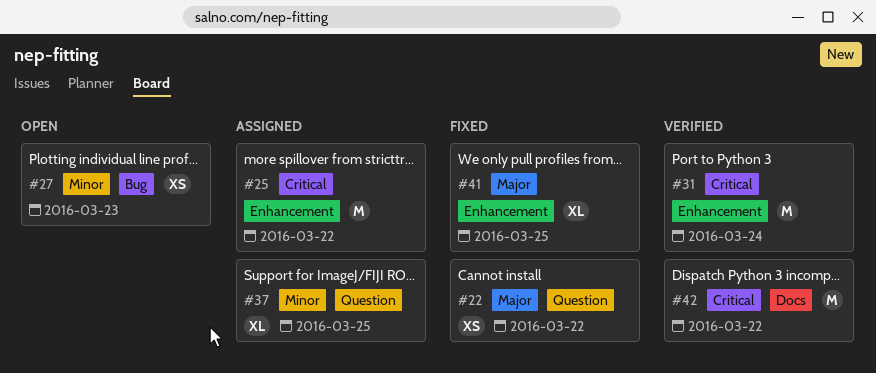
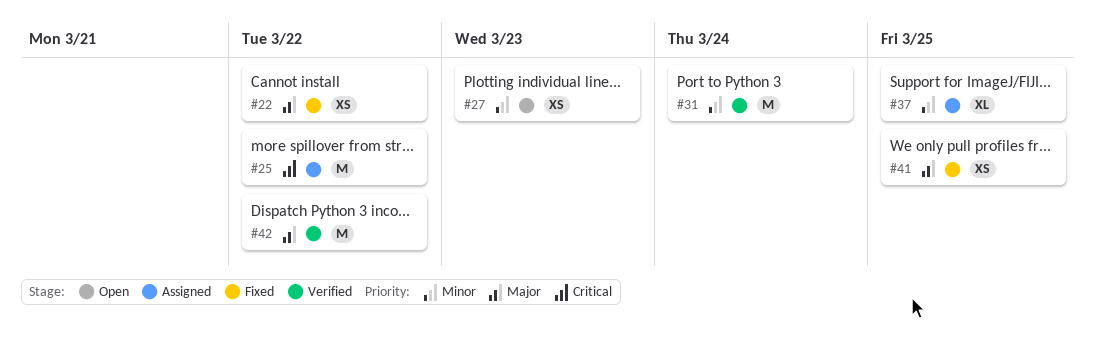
#31, priority: Critical -> Minor
#41, estimate: XL -> XS
#42, priority: Critical -> Major

